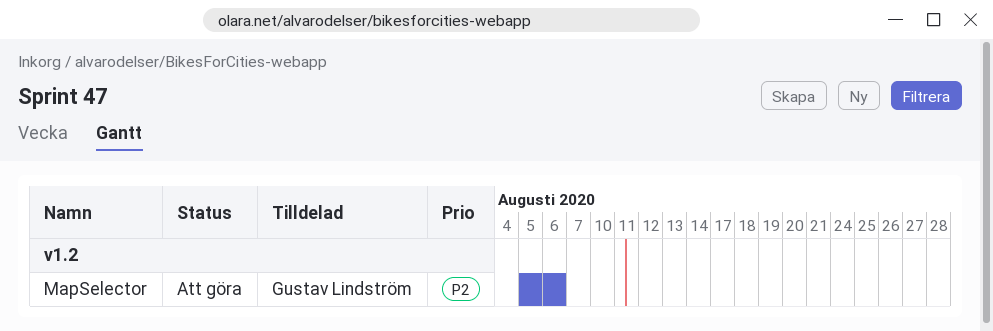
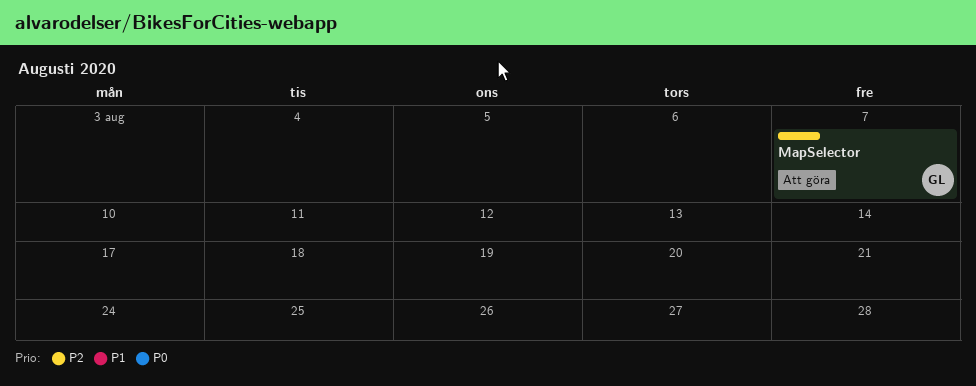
MapSelector, due: Aug 6 -> Aug 7

